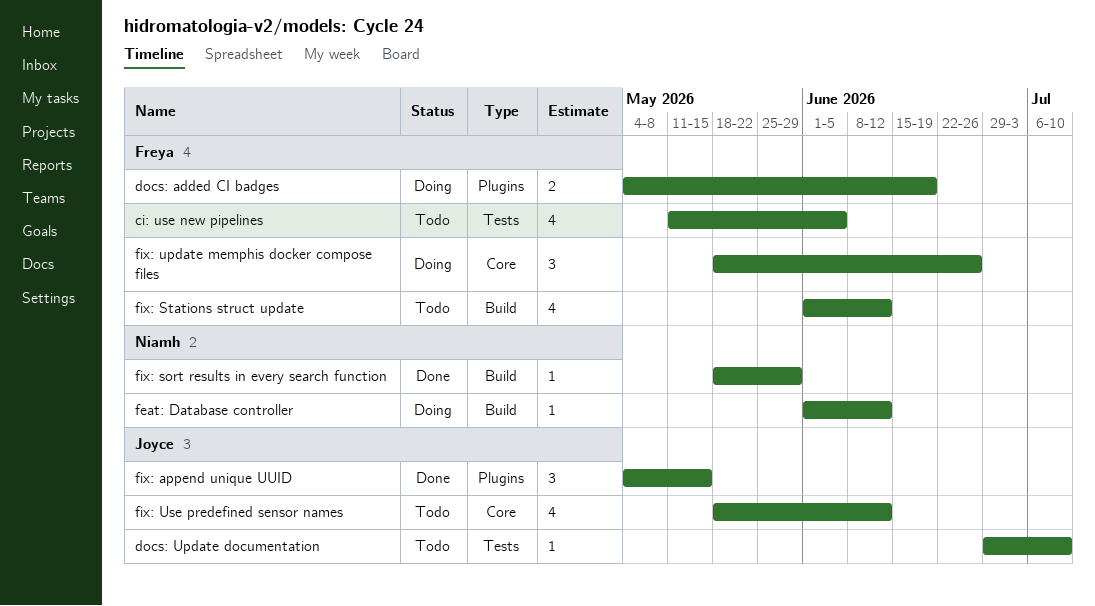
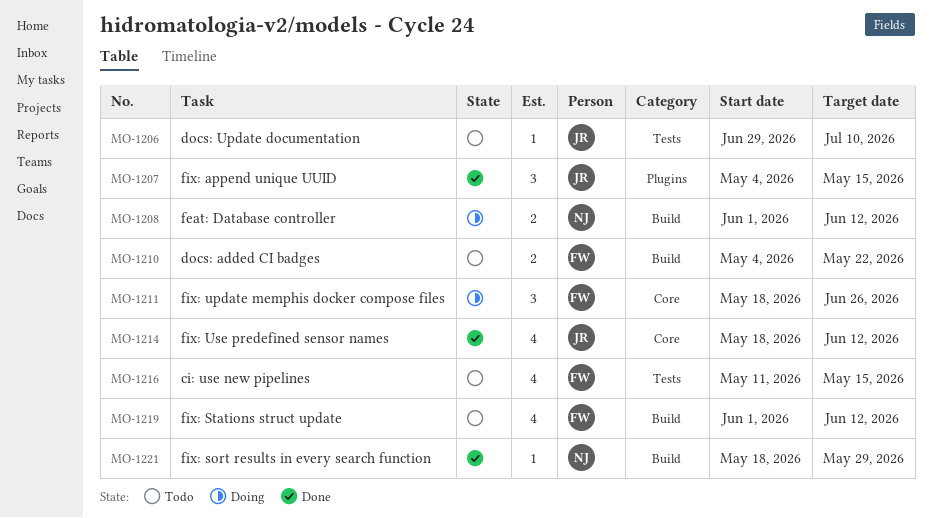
ci: use new pipelines, due: Jun 5 -> May 15
docs: added CI badges, status: Doing -> Todo
docs: added CI badges, label: Plugins -> Build
docs: added CI badges, due: Jun 19 -> May 22
feat: Database controller, estimate: 1 -> 2
fix: Use predefined sensor names, status: Todo -> Done

